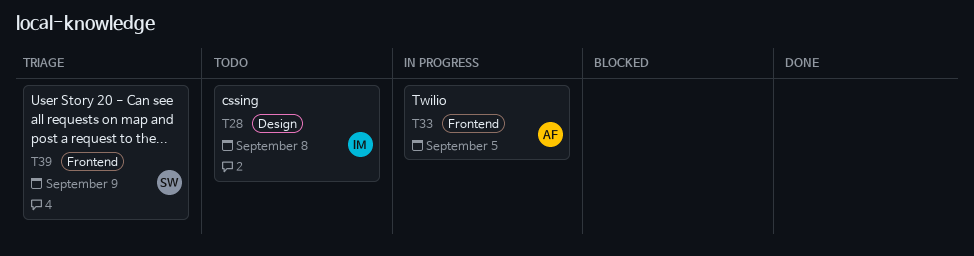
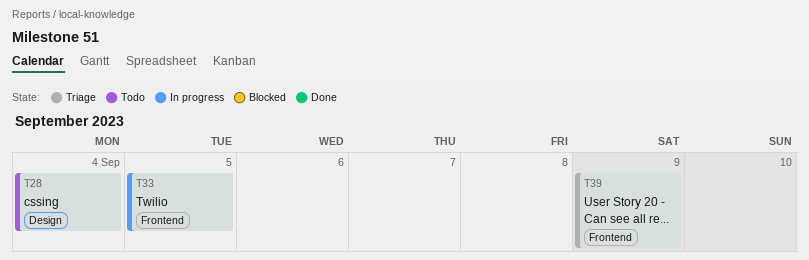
T28, due: Sep 8 -> Sep 4

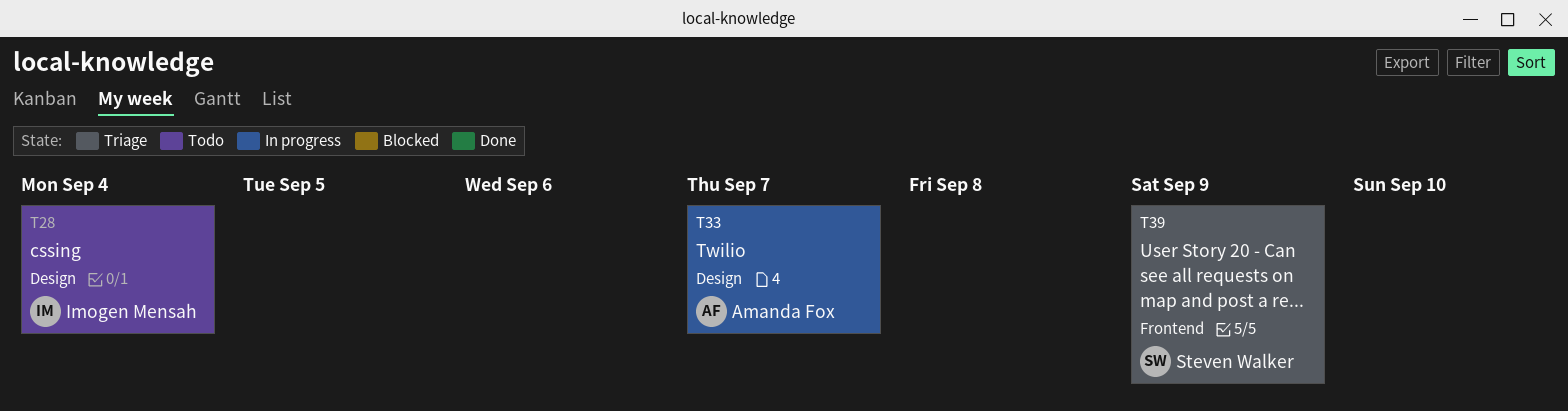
T33, label: Frontend -> Design
T33, due: Sep 5 -> Sep 7

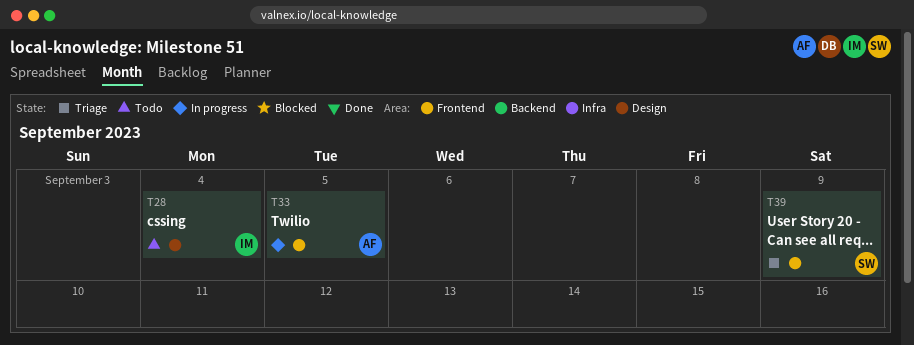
T33, label: Design -> Frontend
T33, due: Sep 7 -> Sep 5

